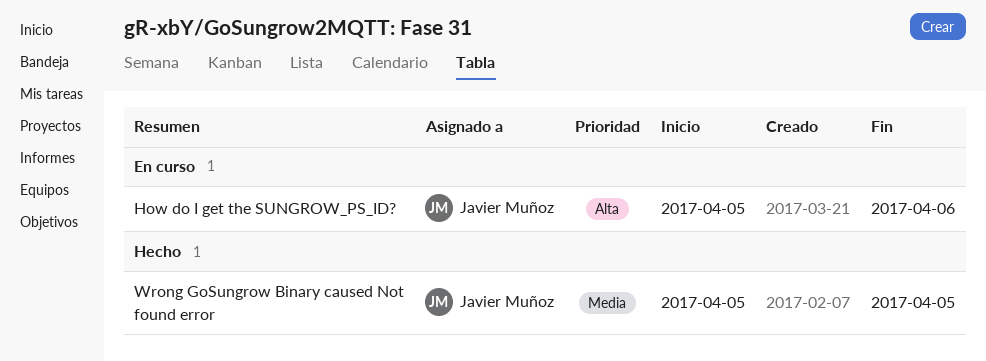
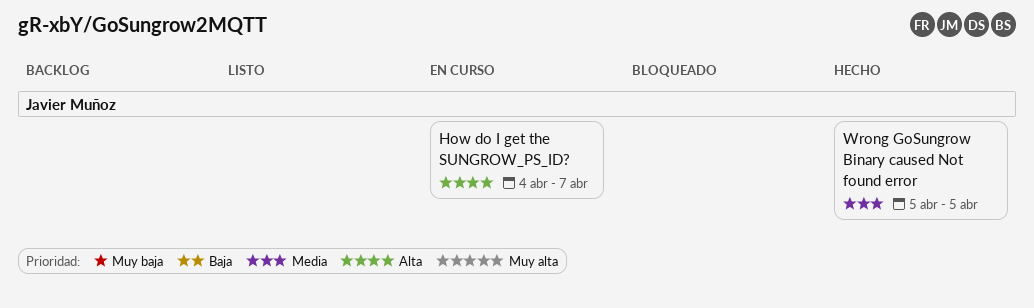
How do I get the SUNGROW_PS_ID?, start: Apr 5 -> Apr 4
How do I get the SUNGROW_PS_ID?, due: Apr 6 -> Apr 7

